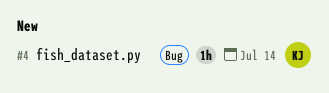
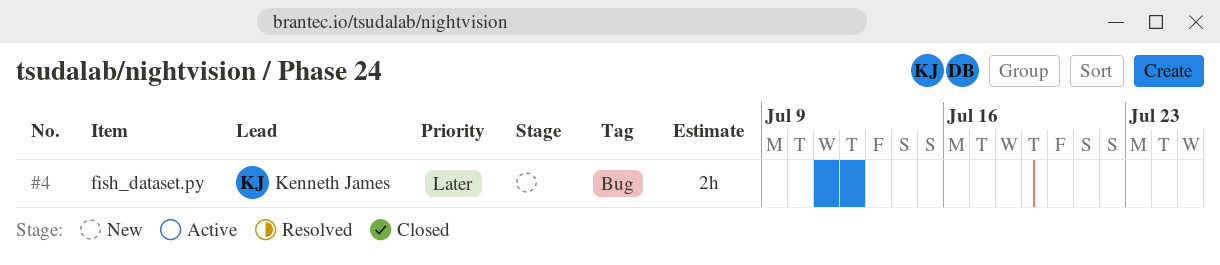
#4, estimate: 1h -> 2h
#4, due: Jul 14 -> Jul 12

